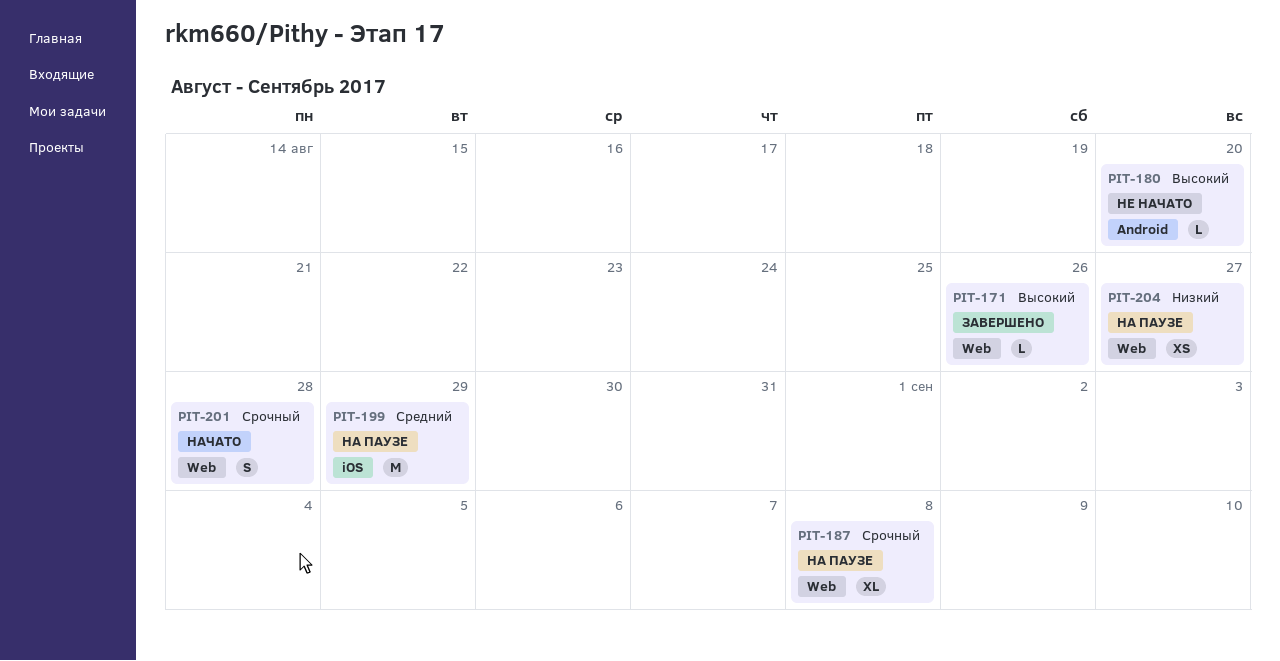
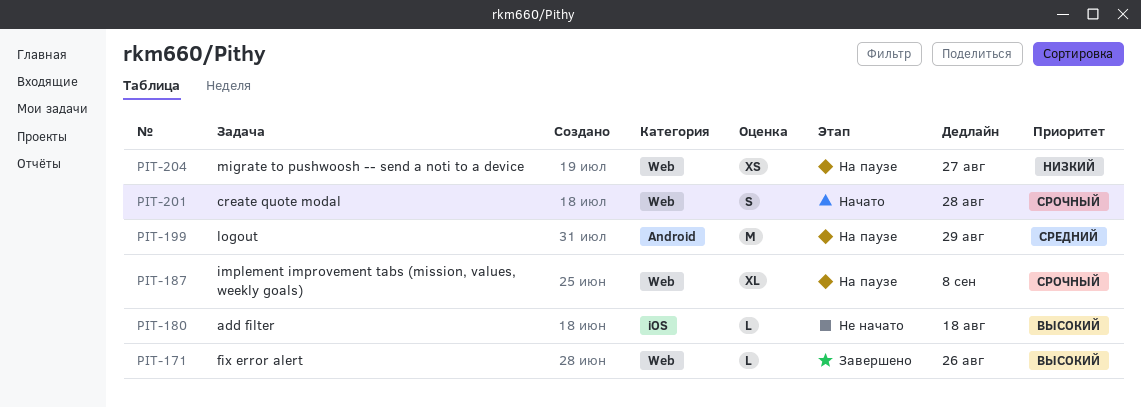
PIT-180, label: Android -> iOS
PIT-180, due: Aug 20 -> Aug 18
PIT-199, label: iOS -> Android

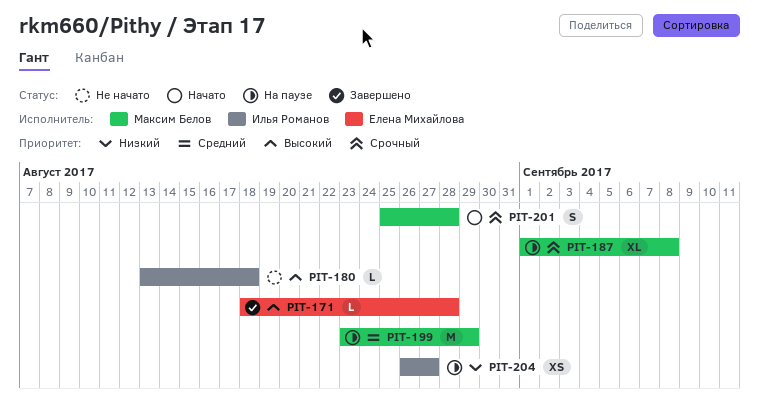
PIT-171, due: Aug 26 -> Aug 28

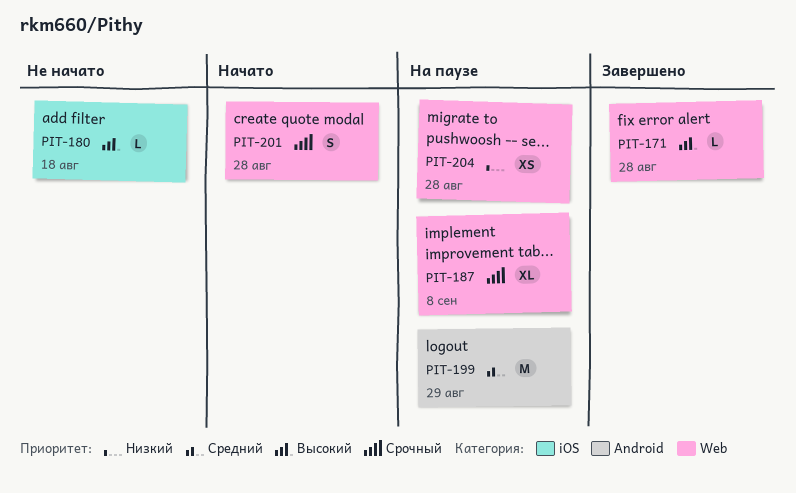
PIT-204, due: Aug 27 -> Aug 28

